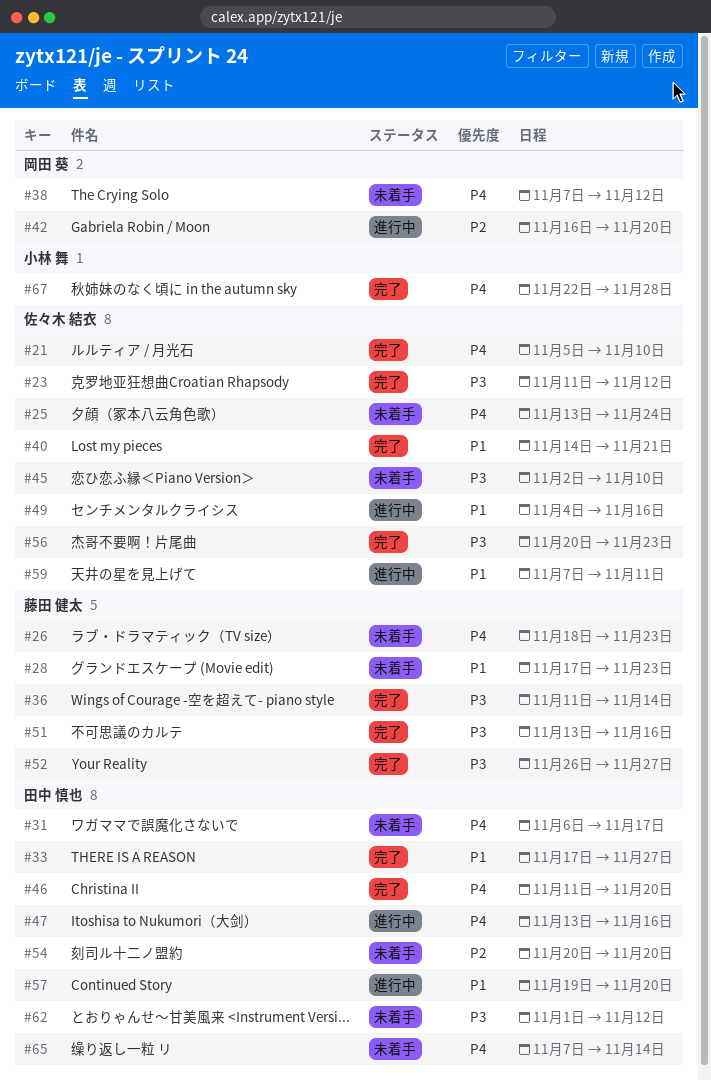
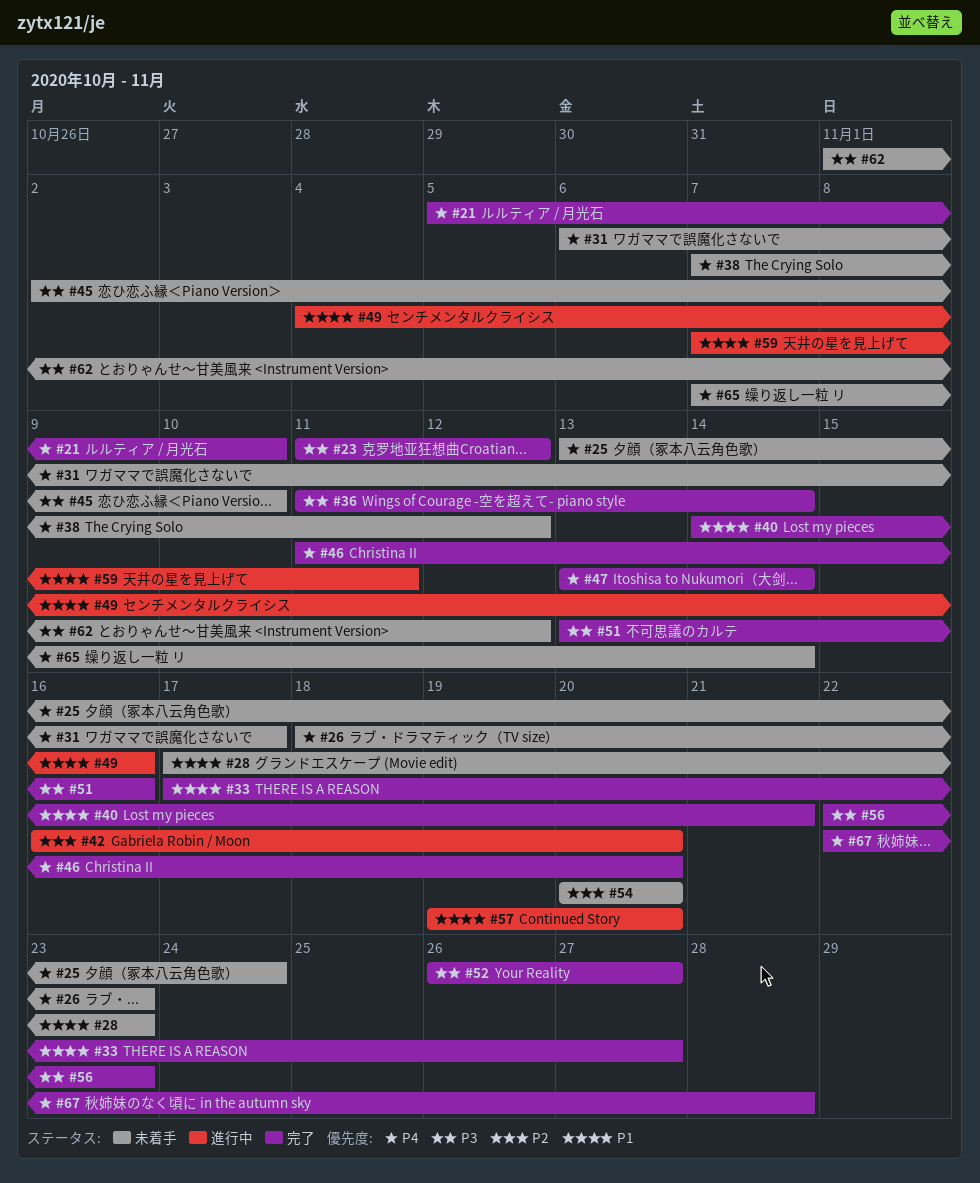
#47, status: 進行中 -> 完了
#47, due: Nov 16 -> Nov 14
#56, start: Nov 20 -> Nov 22

